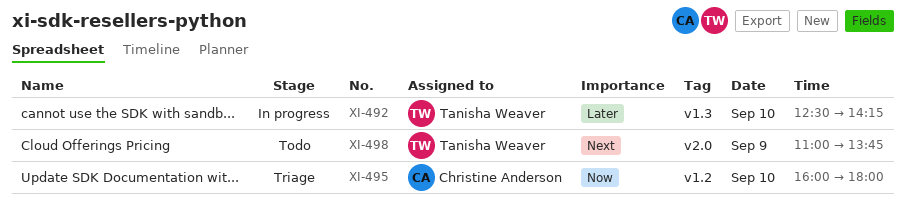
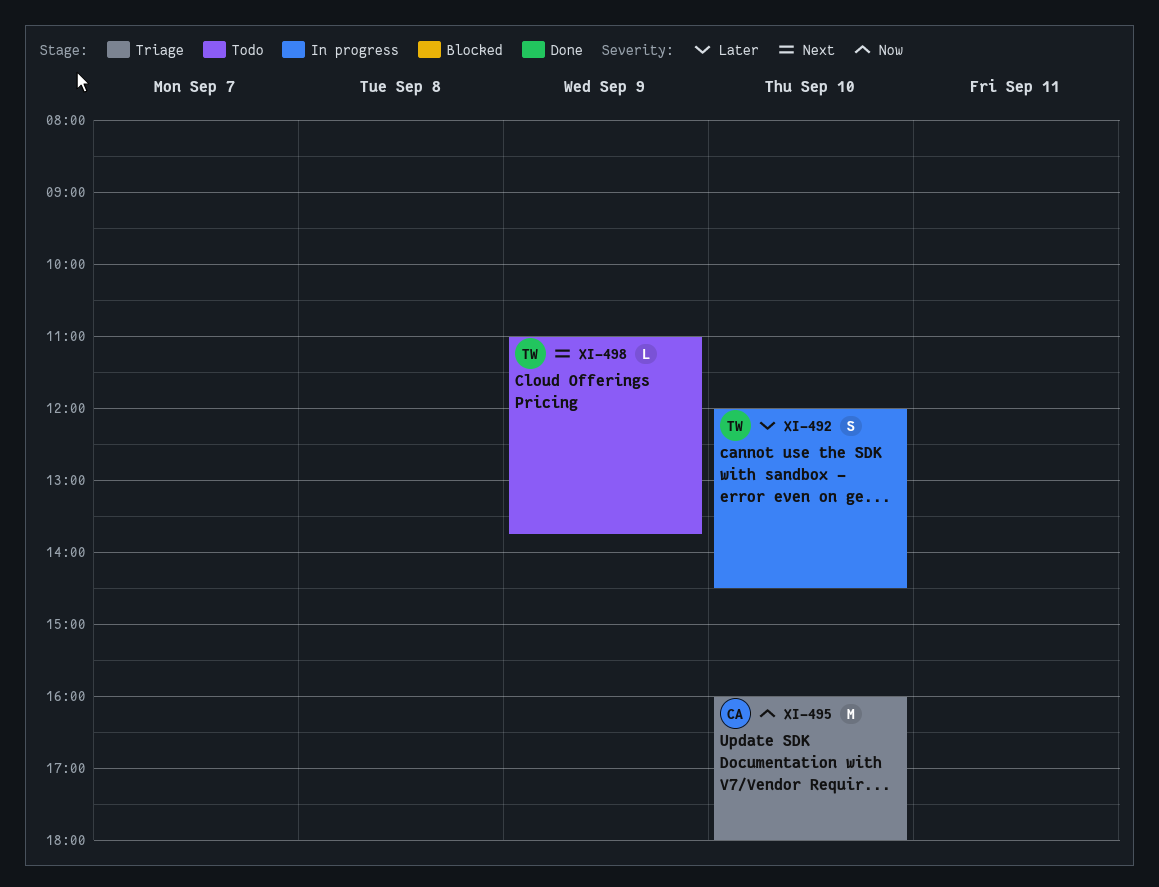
XI-492, begins: 12:30 -> 12:00
XI-492, ends: 14:15 -> 14:30

